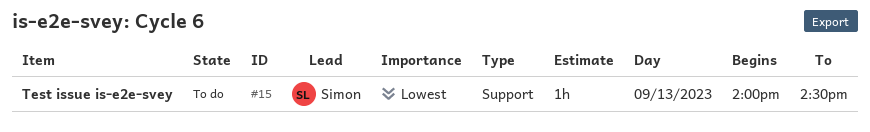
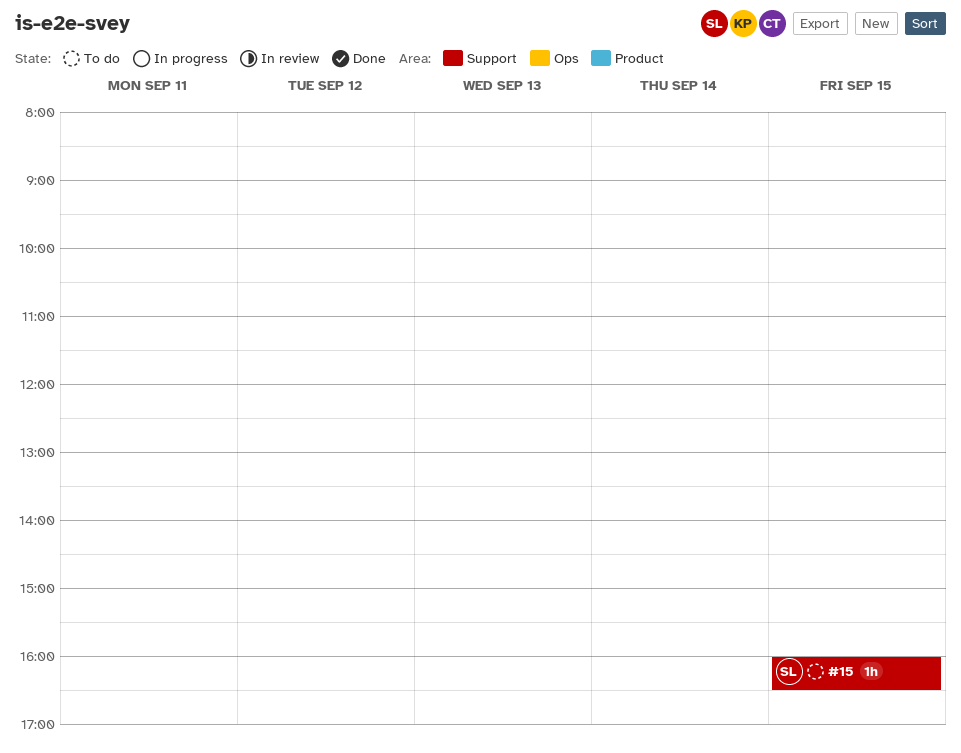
#15, day: Sep 13 -> Sep 15
#15, begins: 14:00 -> 16:00
#15, ends: 14:30 -> 16:30

